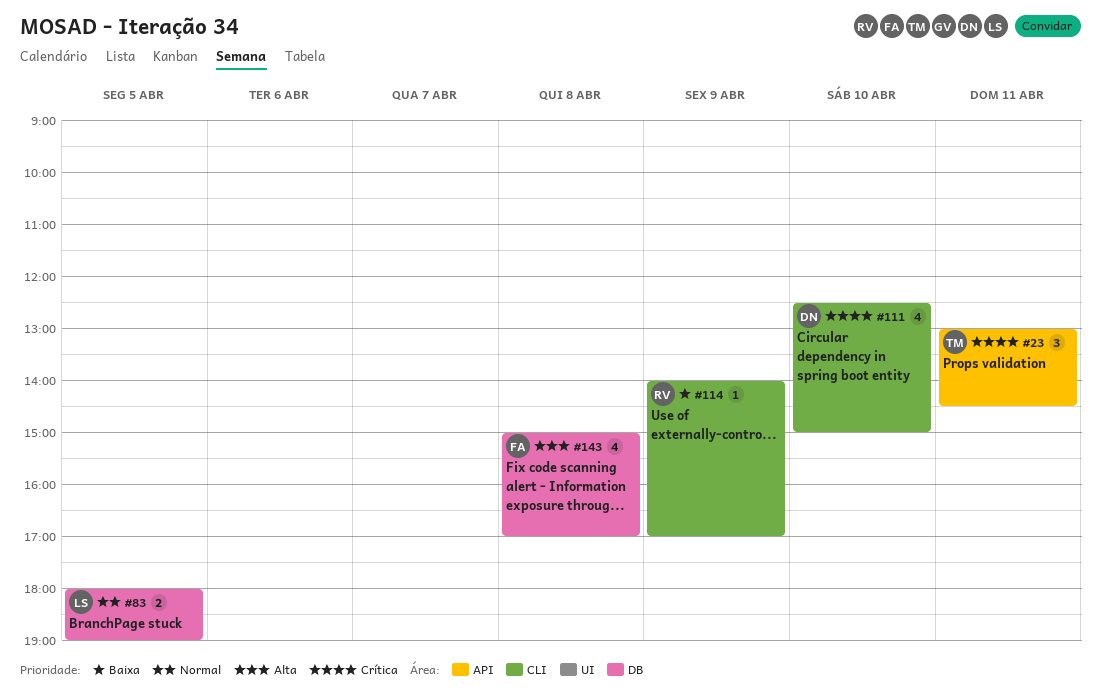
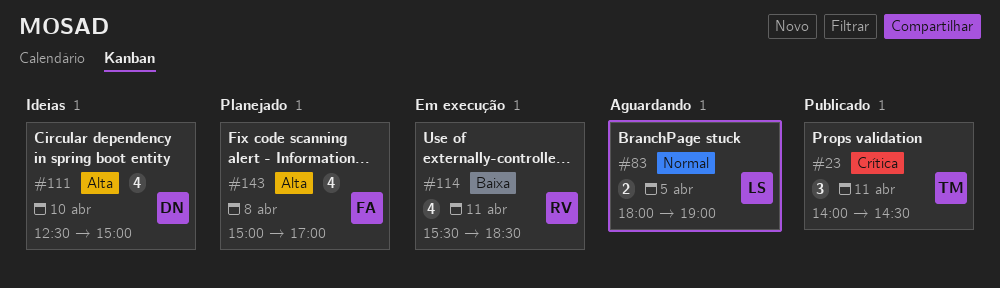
#23, begins: 13:00 -> 14:00
#111, priority: Crítica -> Alta
#114, estimate: 1 -> 4
#114, day: Apr 9 -> Apr 11
#114, begins: 14:00 -> 15:30
#114, ends: 17:00 -> 18:30

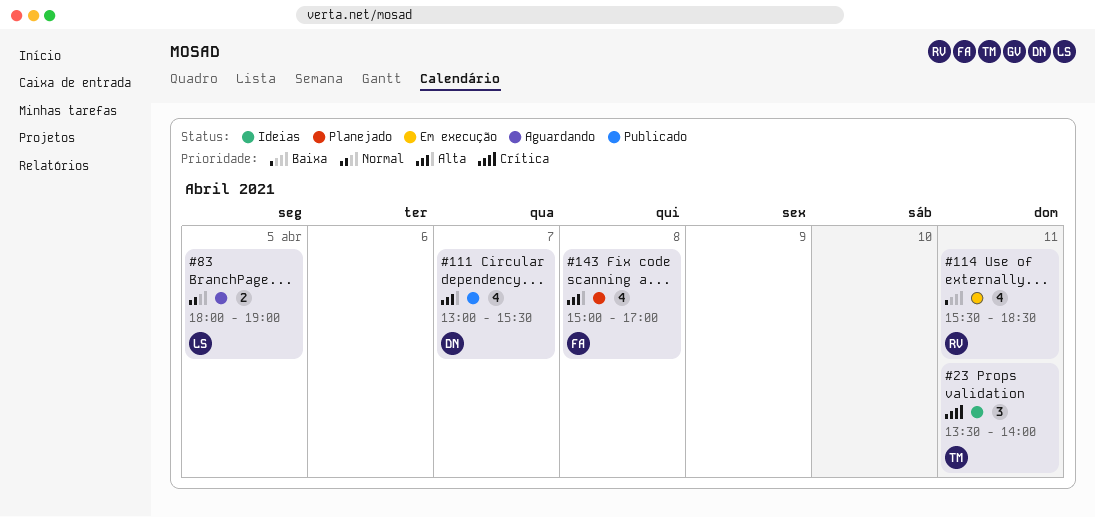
#23, status: Publicado -> Ideias
#23, begins: 14:00 -> 13:30
#23, ends: 14:30 -> 14:00
#111, status: Ideias -> Publicado
#111, day: Apr 10 -> Apr 7
#111, begins: 12:30 -> 13:00
#111, ends: 15:00 -> 15:30

